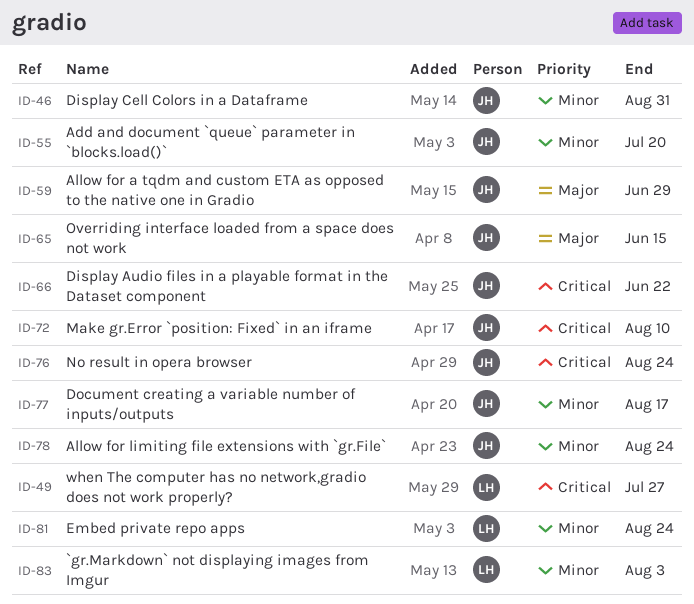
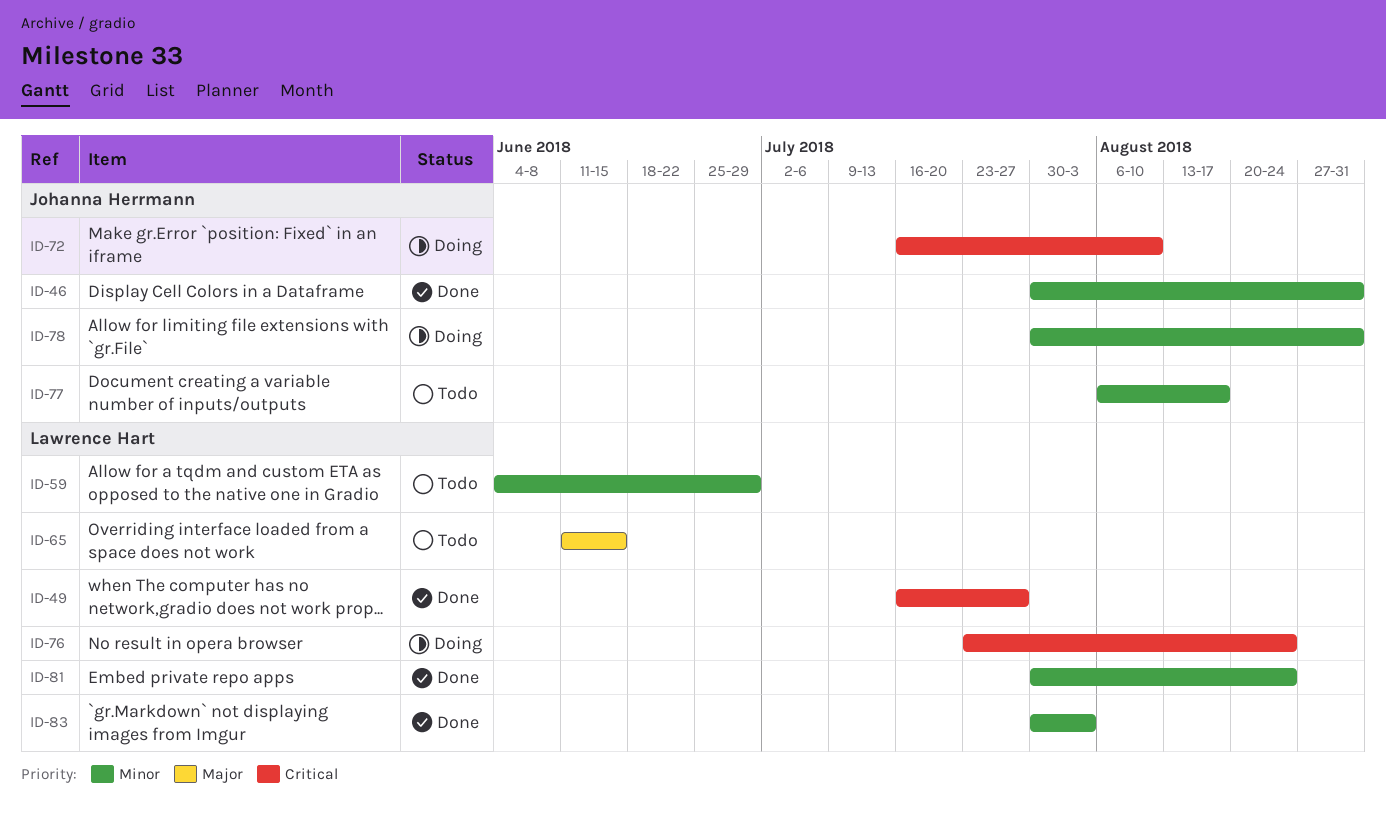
ID-55: present -> none
ID-59, owner: Johanna Herrmann -> Lawrence Hart
ID-59, priority: Major -> Minor
ID-65, owner: Johanna Herrmann -> Lawrence Hart
ID-66: present -> none
ID-76, owner: Johanna Herrmann -> Lawrence Hart
ID-78, due: Aug 24 -> Aug 31

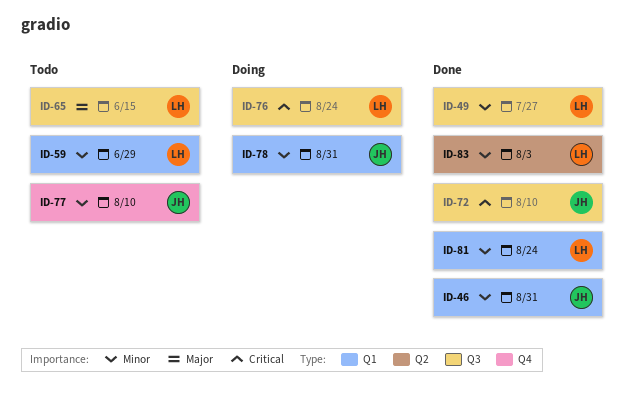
ID-49, priority: Critical -> Minor
ID-72, status: Doing -> Done
ID-77, due: Aug 17 -> Aug 10

